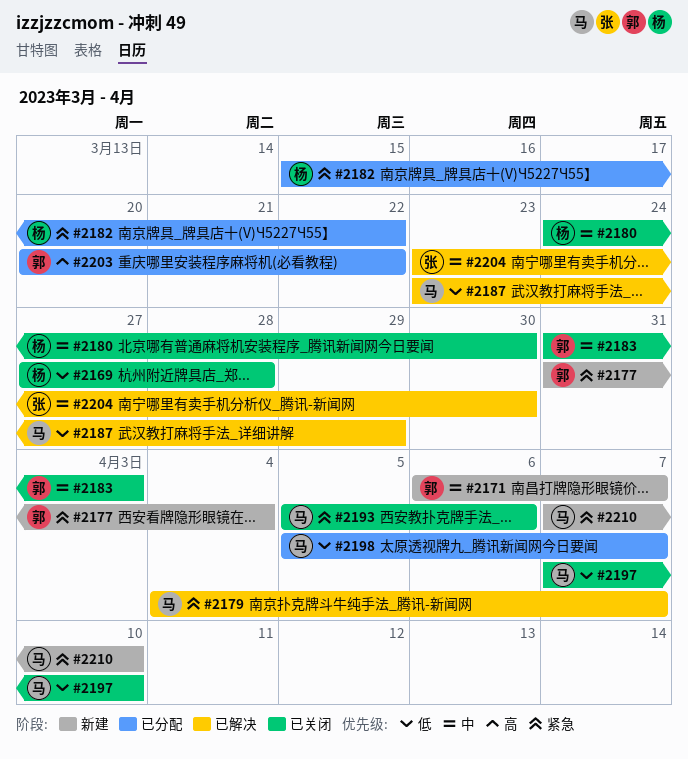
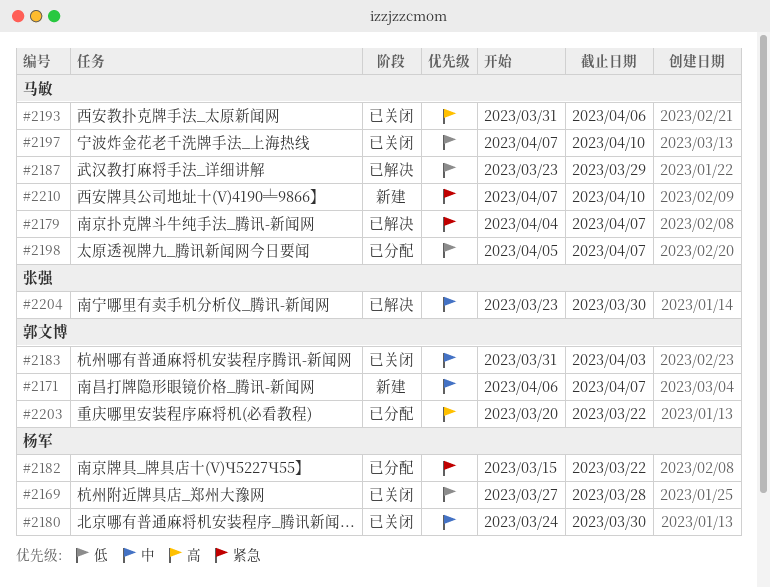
#2177: present -> none
#2193, priority: 紧急 -> 高
#2193, start: Apr 5 -> Mar 31

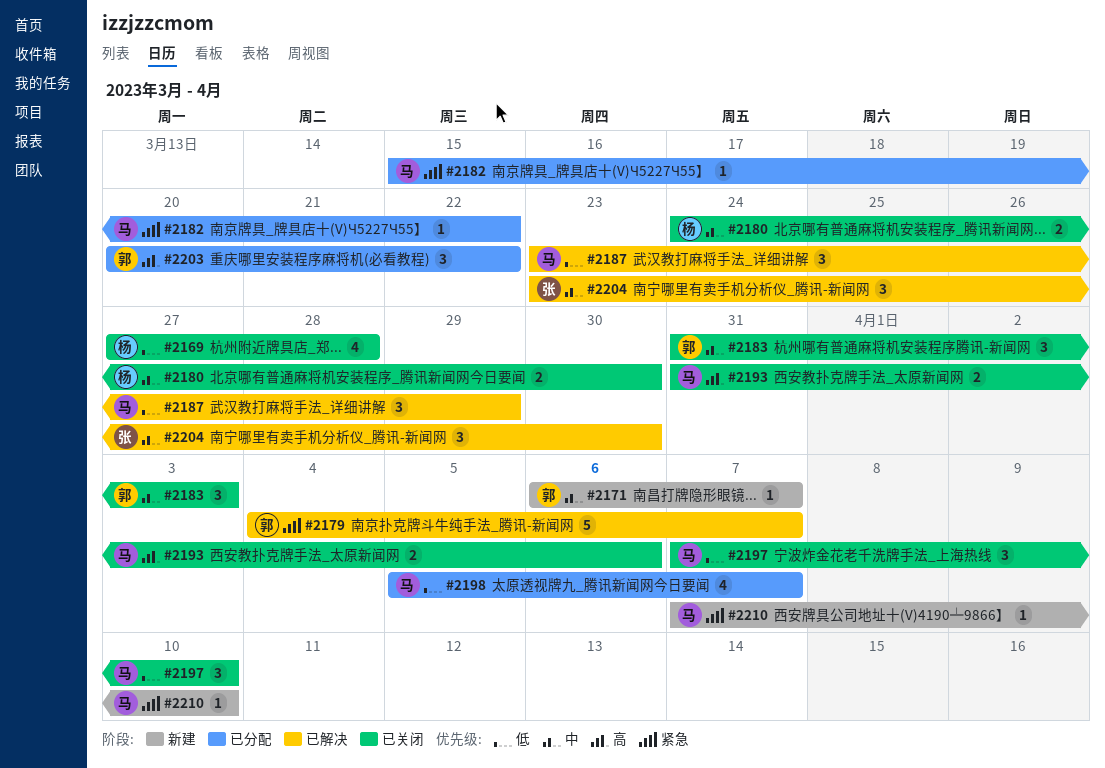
#2179, owner: 马敏 -> 郭文博
#2182, owner: 杨军 -> 马敏

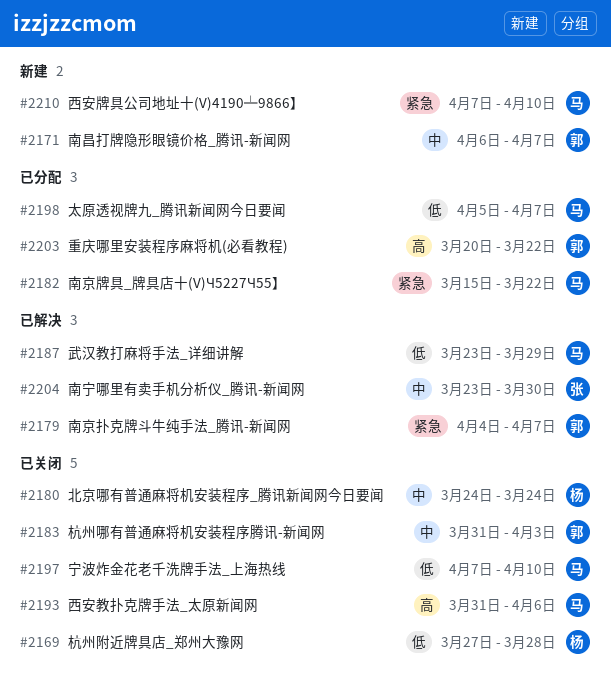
#2180, due: Mar 30 -> Mar 24

